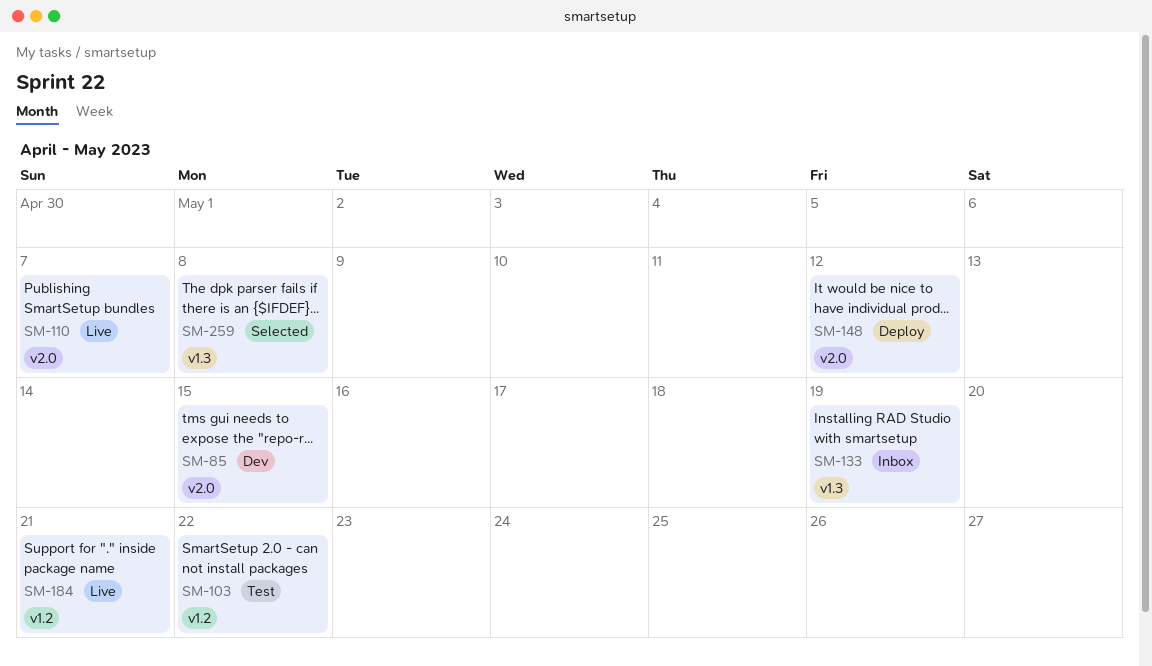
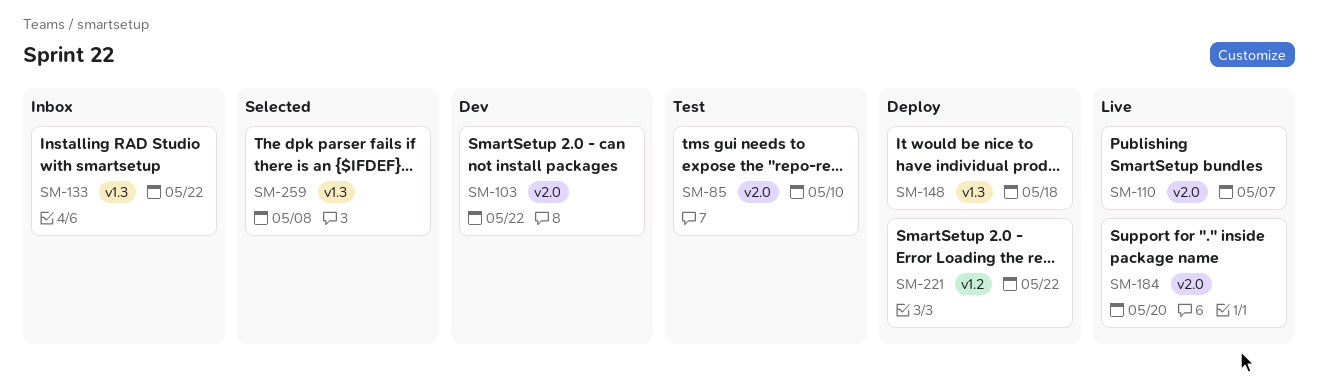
SM-85, status: Dev -> Test
SM-85, due: May 15 -> May 10
SM-103, status: Test -> Dev
SM-103, label: v1.2 -> v2.0
SM-133, due: May 19 -> May 22
SM-148, label: v2.0 -> v1.3
SM-148, due: May 12 -> May 18
SM-184, label: v1.2 -> v2.0
SM-184, due: May 21 -> May 20
SM-221: none -> present

